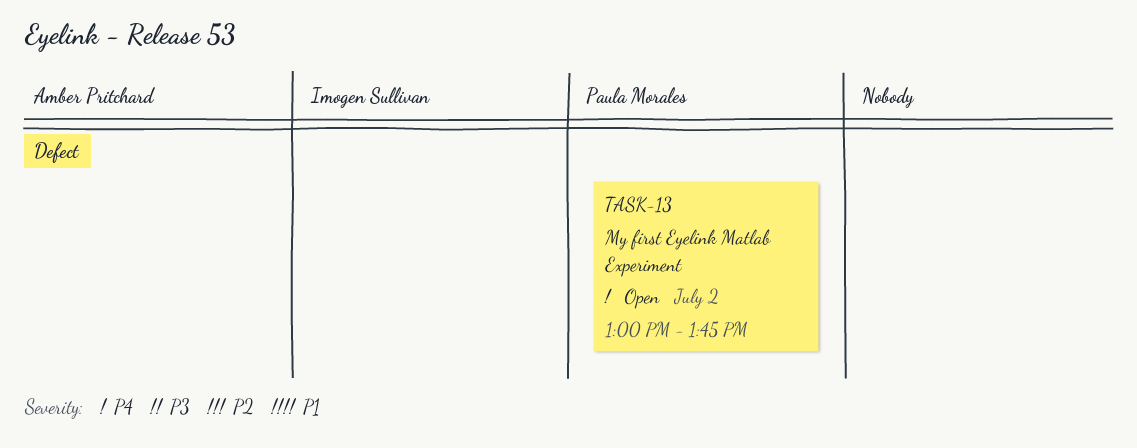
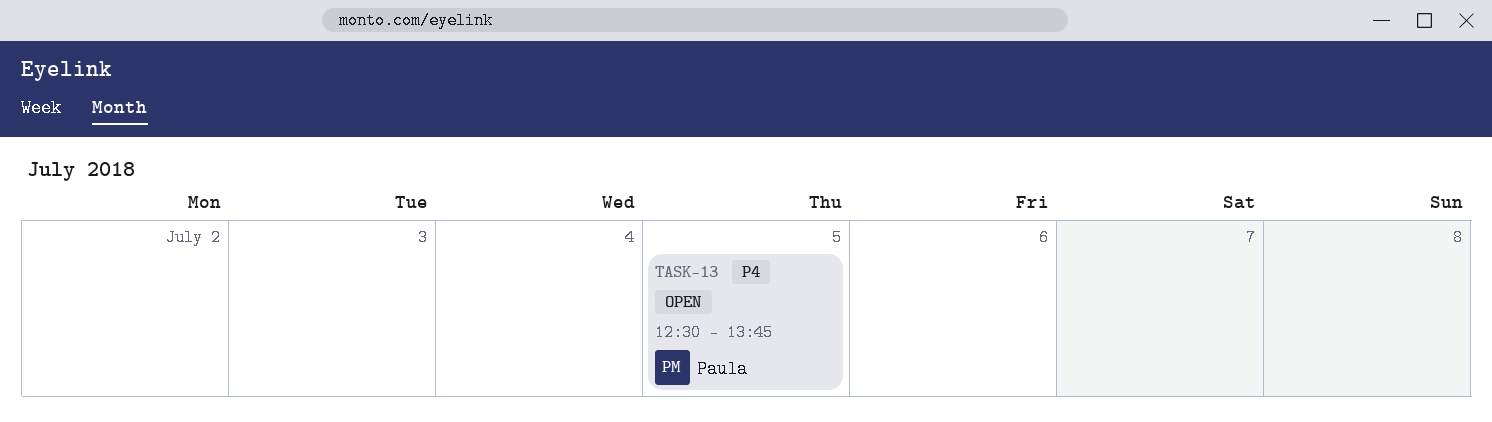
TASK-13, day: Jul 2 -> Jul 5
TASK-13, begins: 13:00 -> 12:30

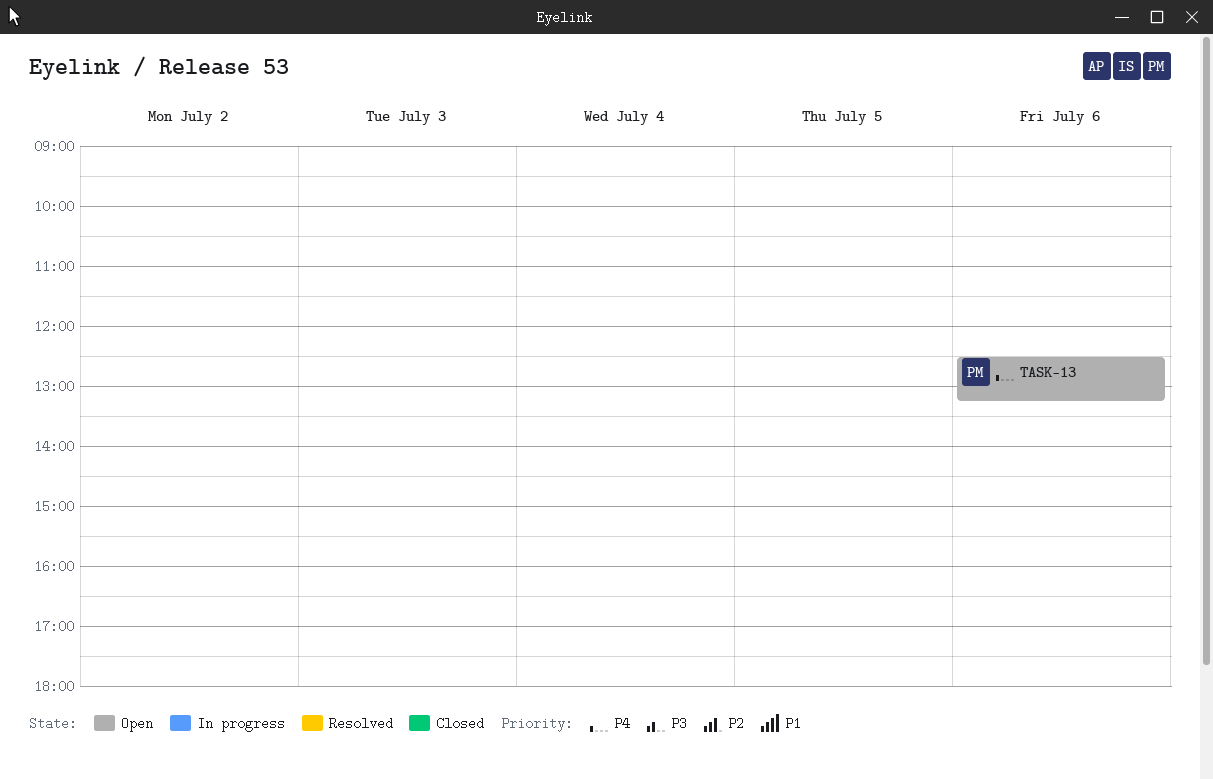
TASK-13, day: Jul 5 -> Jul 6
TASK-13, ends: 13:45 -> 13:15

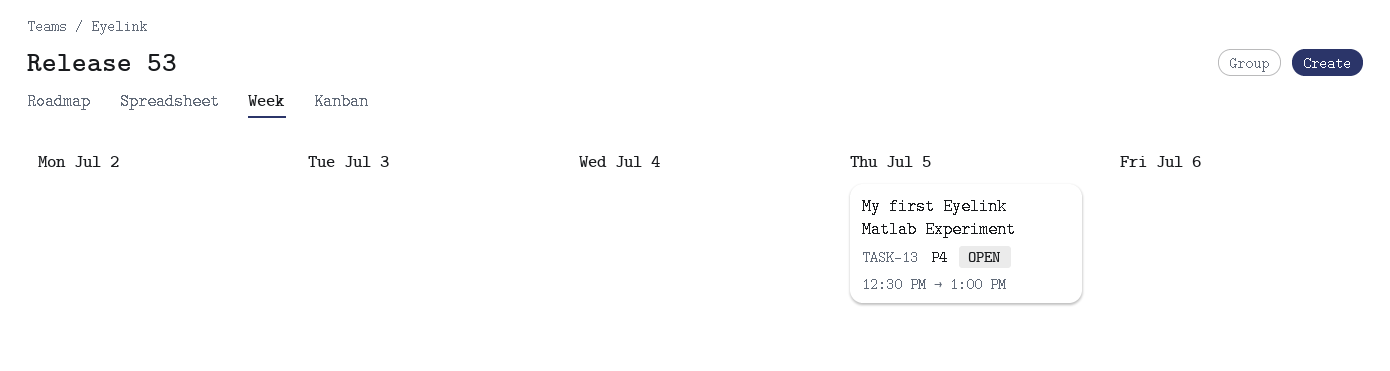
TASK-13, day: Jul 6 -> Jul 5
TASK-13, ends: 13:15 -> 13:00

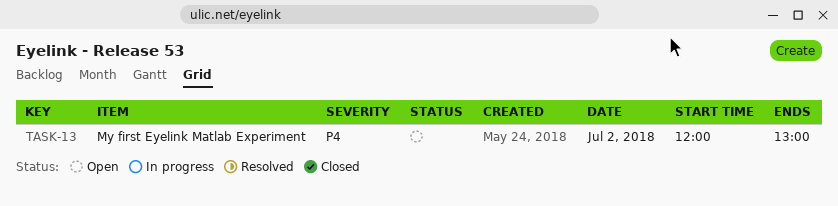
TASK-13, day: Jul 5 -> Jul 2
TASK-13, begins: 12:30 -> 12:00

